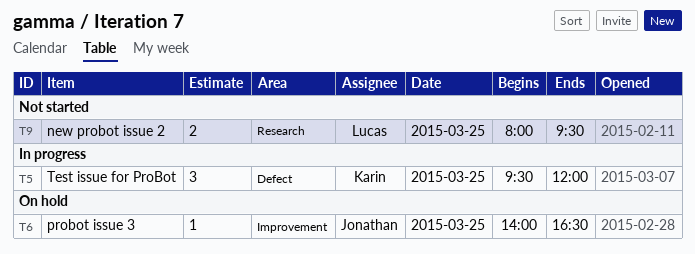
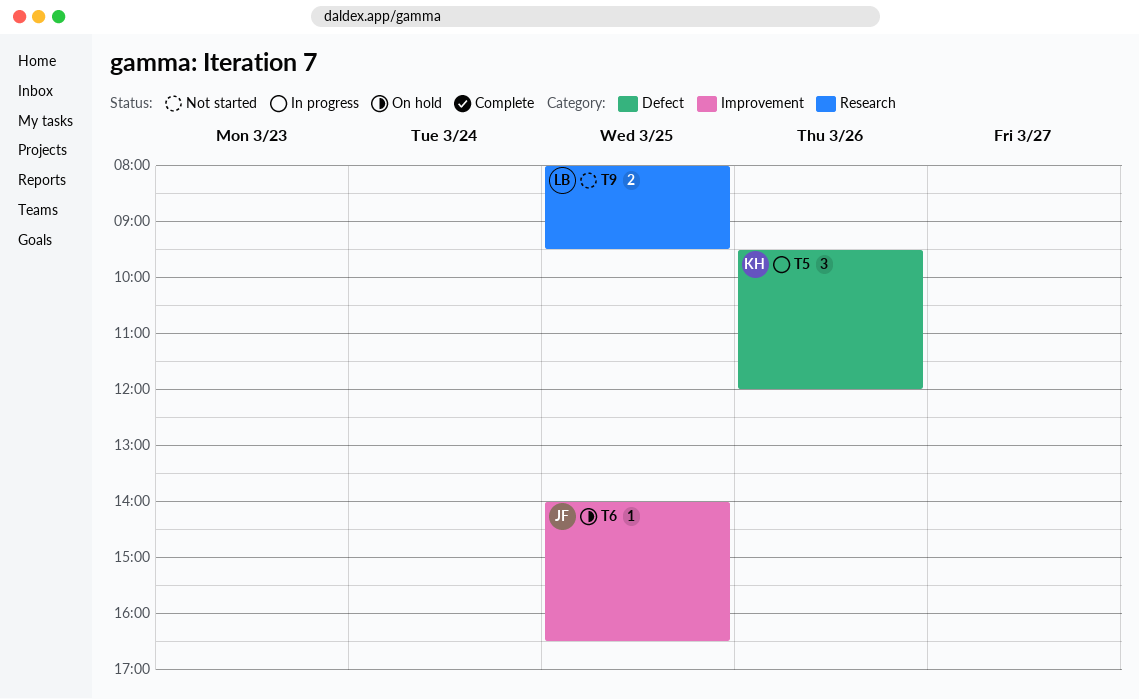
T5, day: Mar 25 -> Mar 26

